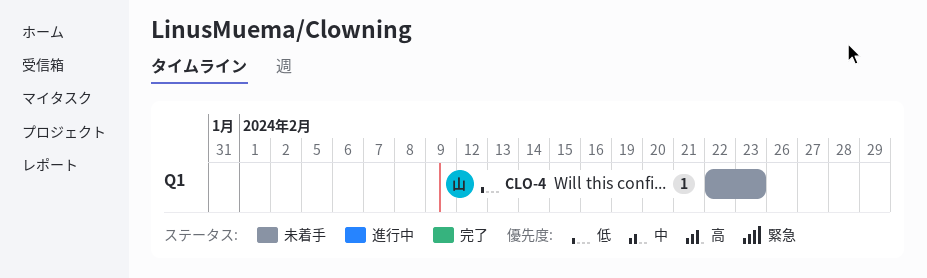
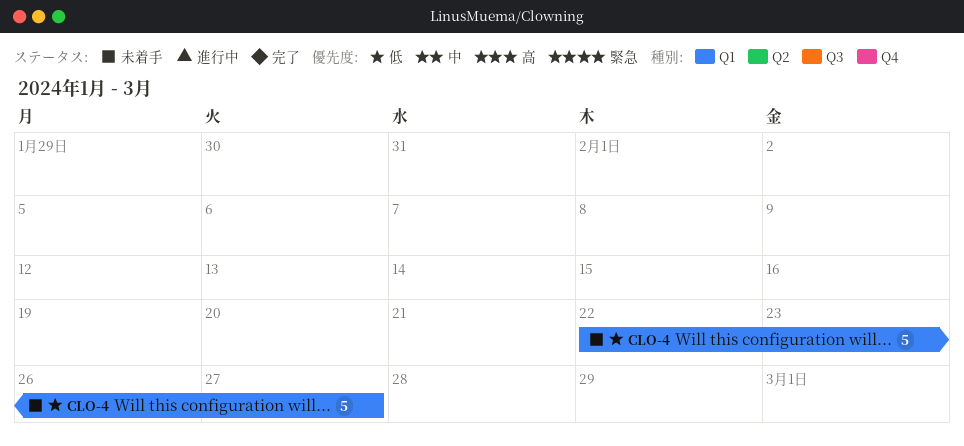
CLO-4, estimate: 1 -> 5
CLO-4, due: Feb 23 -> Feb 27

